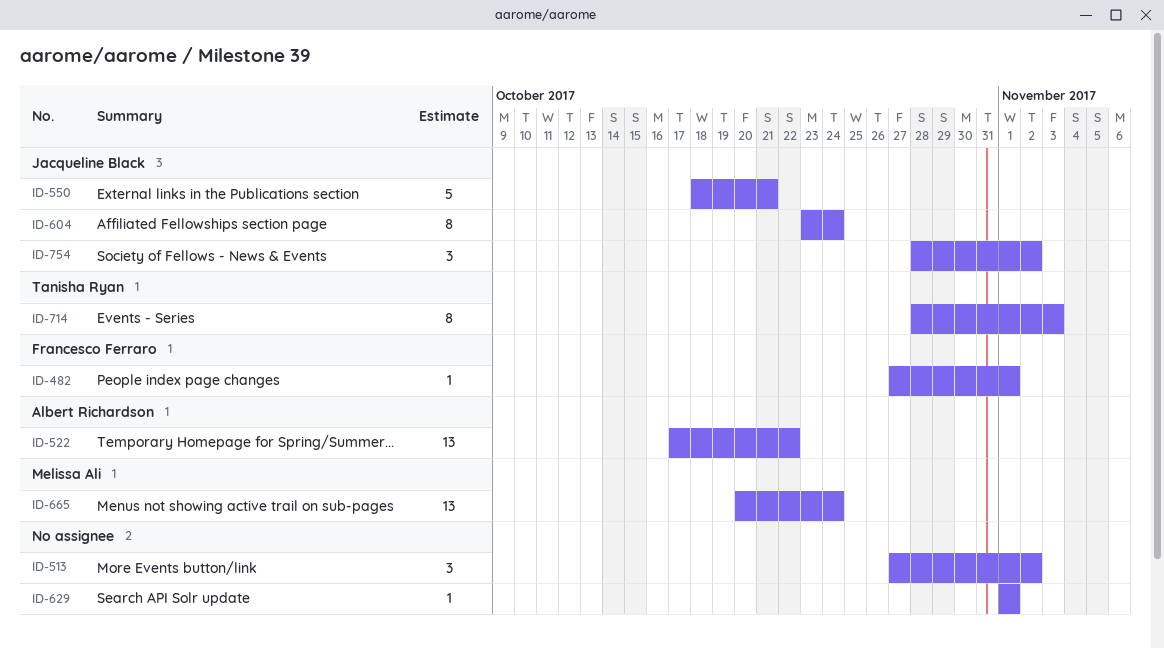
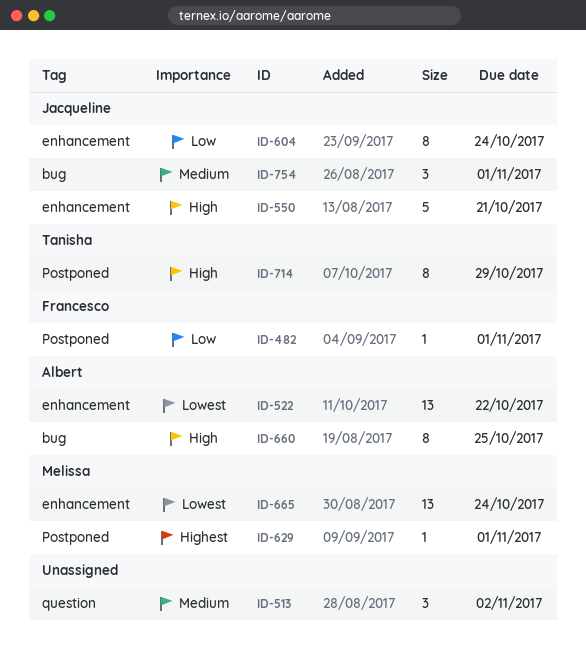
ID-629, owner: none -> Melissa Ali
ID-660: none -> present
ID-714, due: Nov 3 -> Oct 29
ID-754, due: Nov 2 -> Nov 1

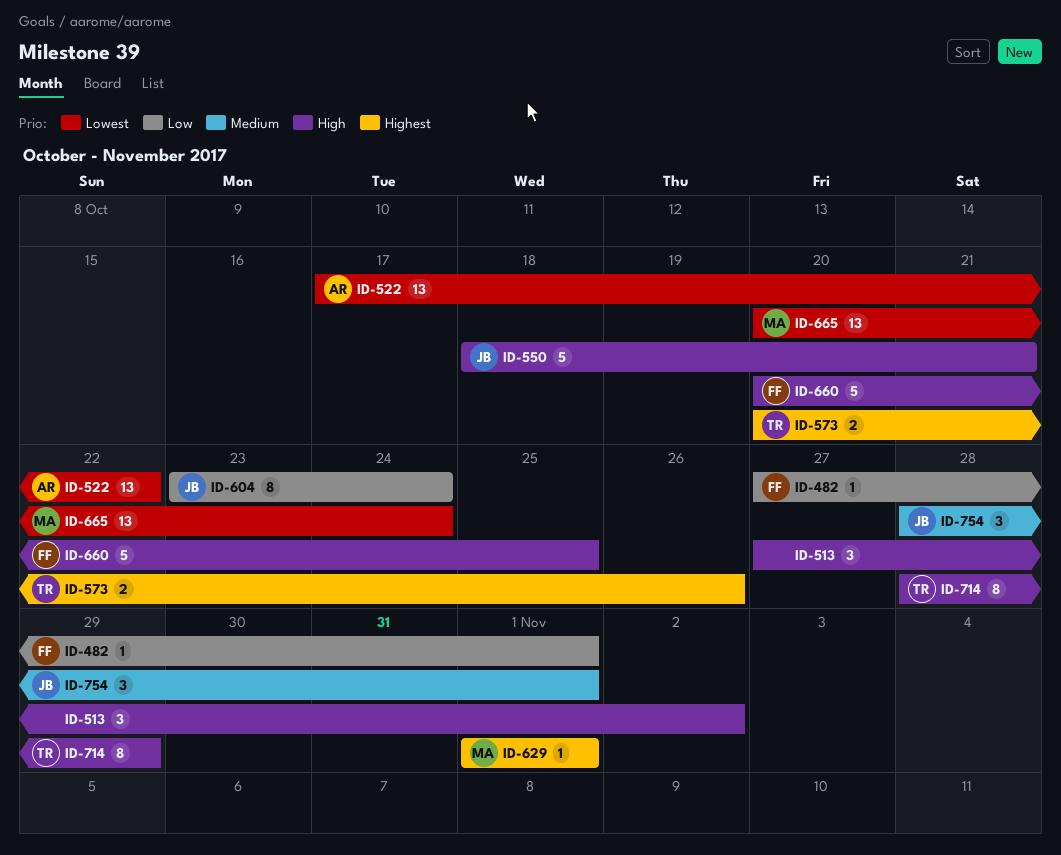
ID-513, priority: Medium -> High
ID-573: none -> present
ID-660, owner: Albert -> Francesco
ID-660, estimate: 8 -> 5

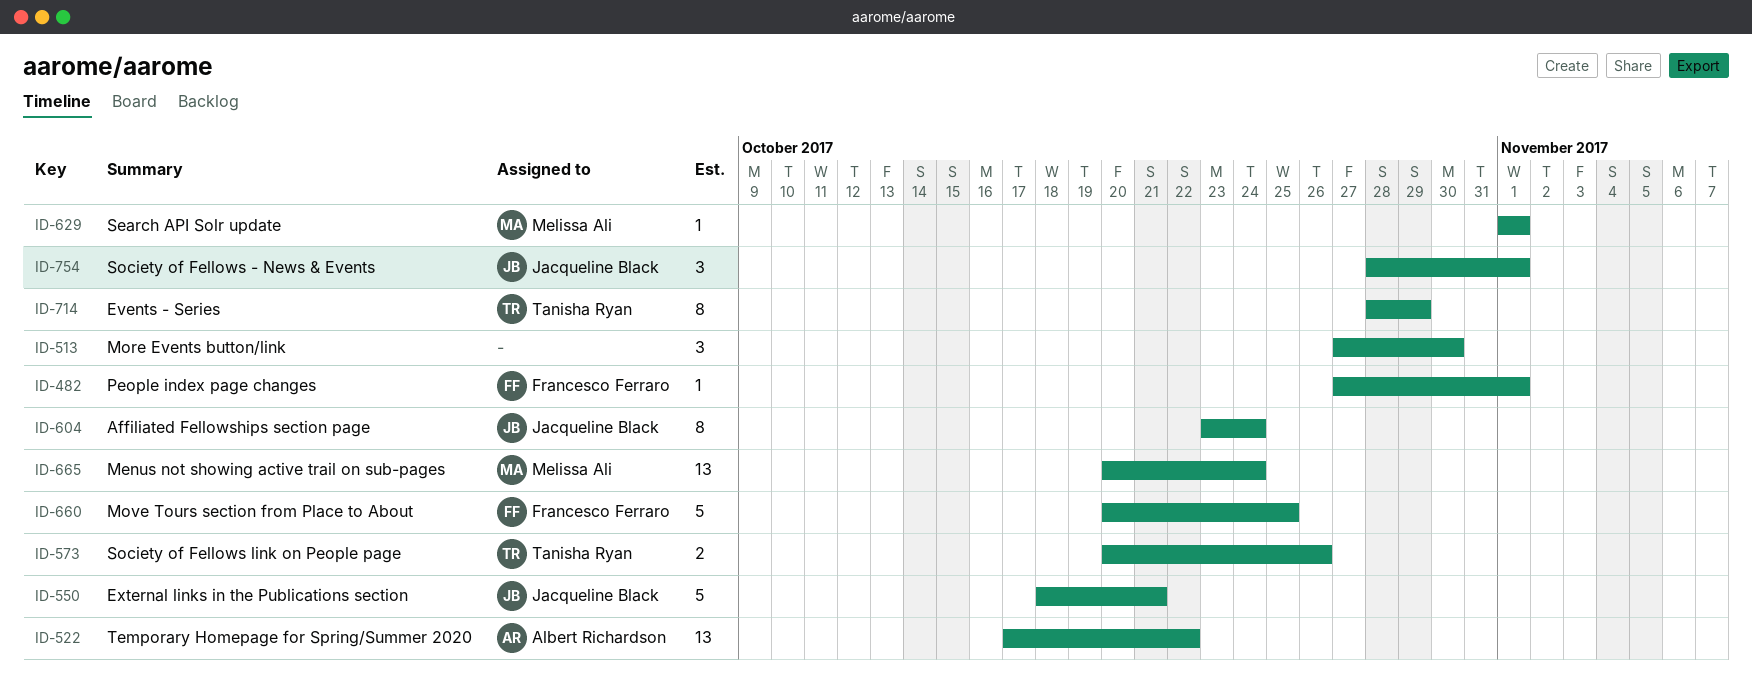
ID-513, due: Nov 2 -> Oct 30

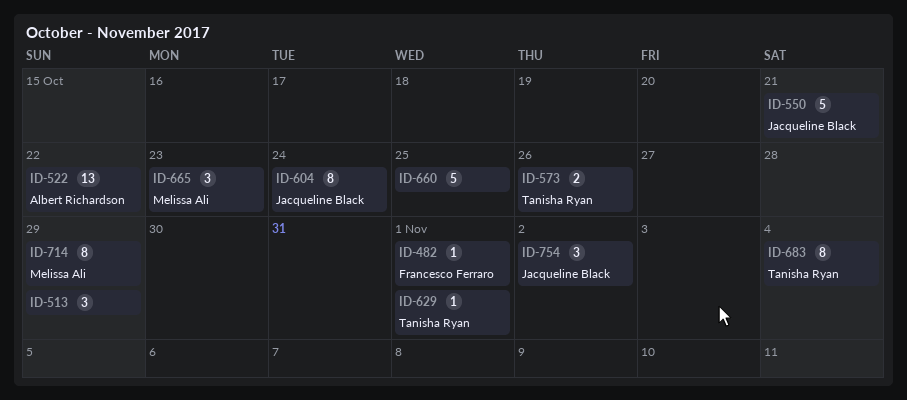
ID-513, due: Oct 30 -> Oct 29
ID-629, owner: Melissa Ali -> Tanisha Ryan
ID-660, owner: Francesco Ferraro -> none
ID-665, estimate: 13 -> 3
ID-665, due: Oct 24 -> Oct 23
ID-683: none -> present
ID-714, owner: Tanisha Ryan -> Melissa Ali
ID-754, due: Nov 1 -> Nov 2

